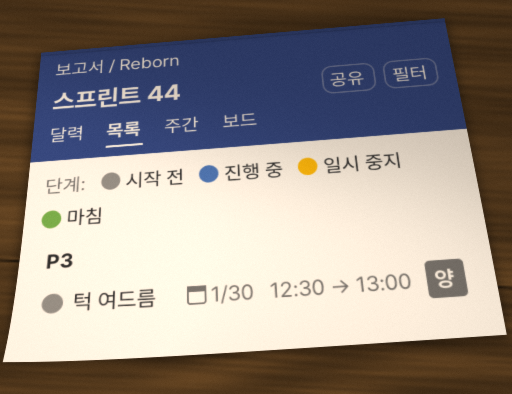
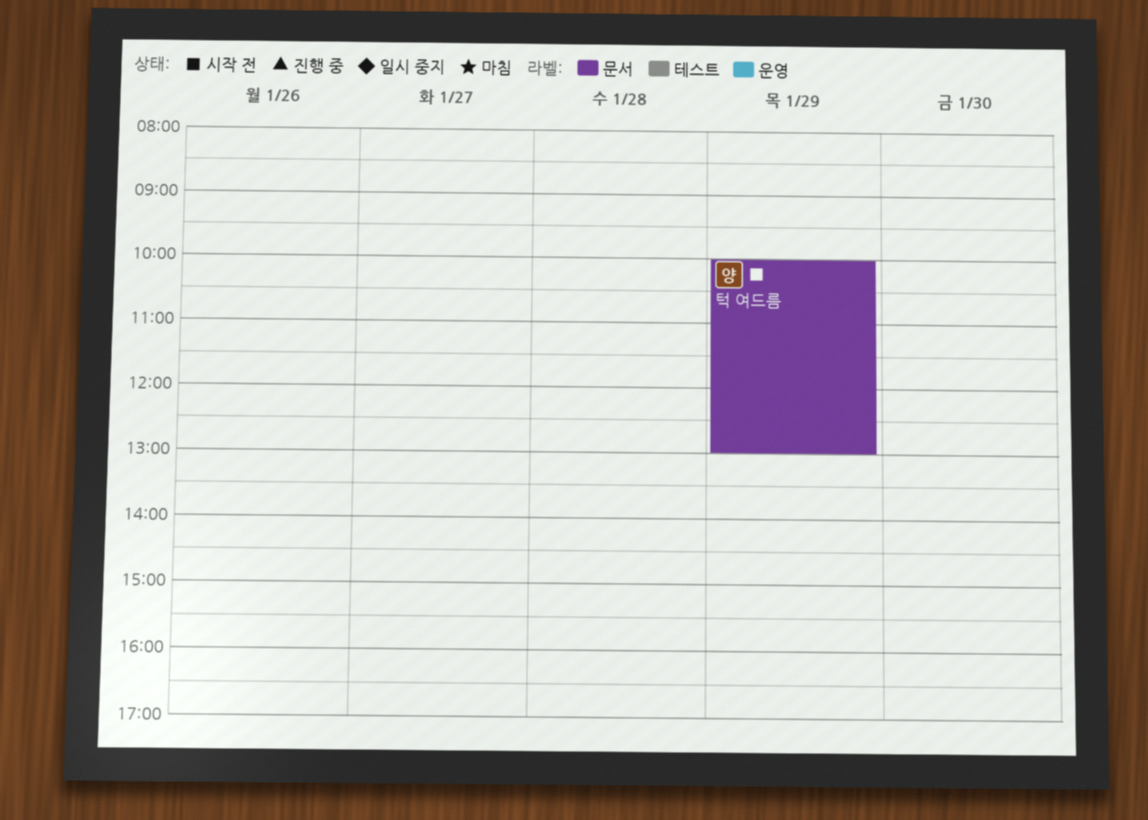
턱 여드름, day: Jan 30 -> Jan 29
턱 여드름, begins: 12:30 -> 10:00

